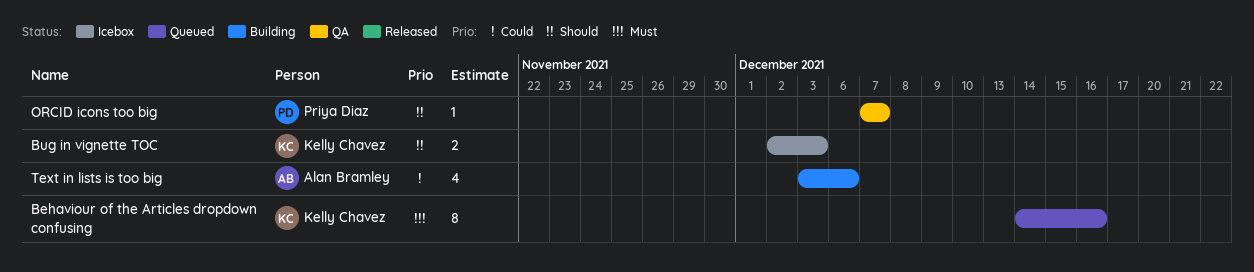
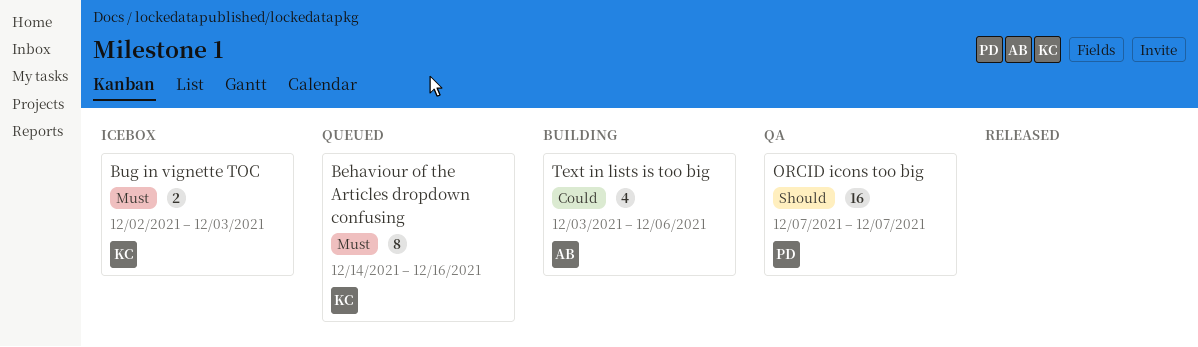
Bug in vignette TOC, priority: Should -> Must
ORCID icons too big, estimate: 1 -> 16

